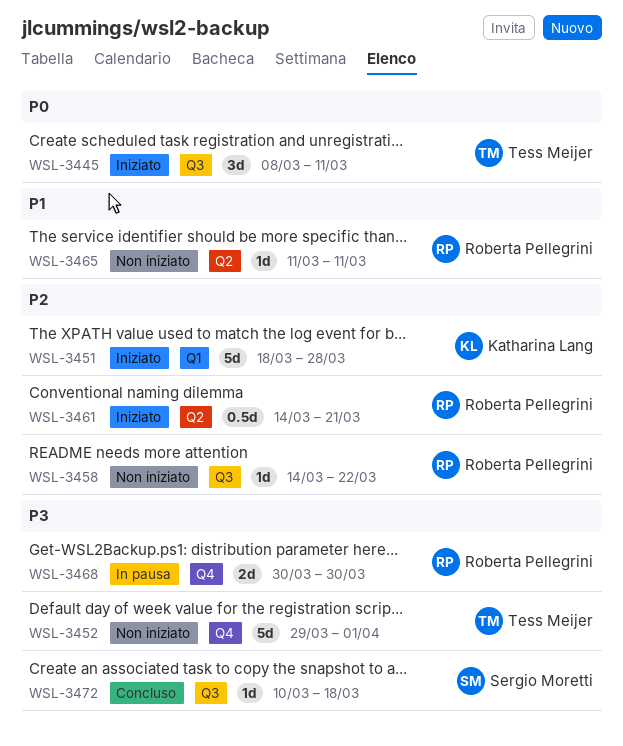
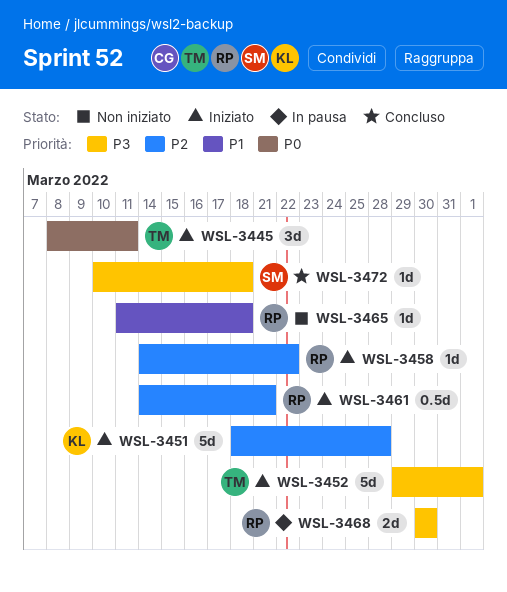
WSL-3452, status: Non iniziato -> Iniziato
WSL-3458, status: Non iniziato -> Iniziato
WSL-3465, due: Mar 11 -> Mar 18

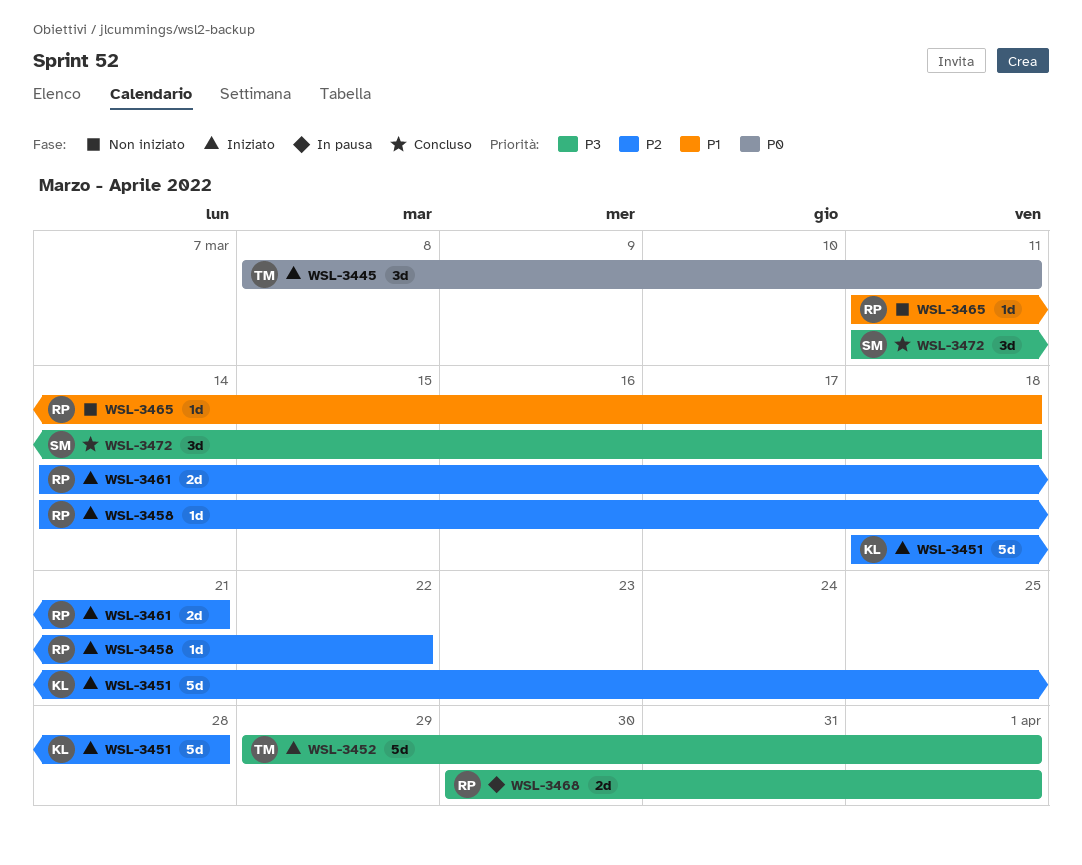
WSL-3461, estimate: 0.5d -> 2d
WSL-3468, due: Mar 30 -> Apr 1
WSL-3472, estimate: 1d -> 3d
WSL-3472, start: Mar 10 -> Mar 11

